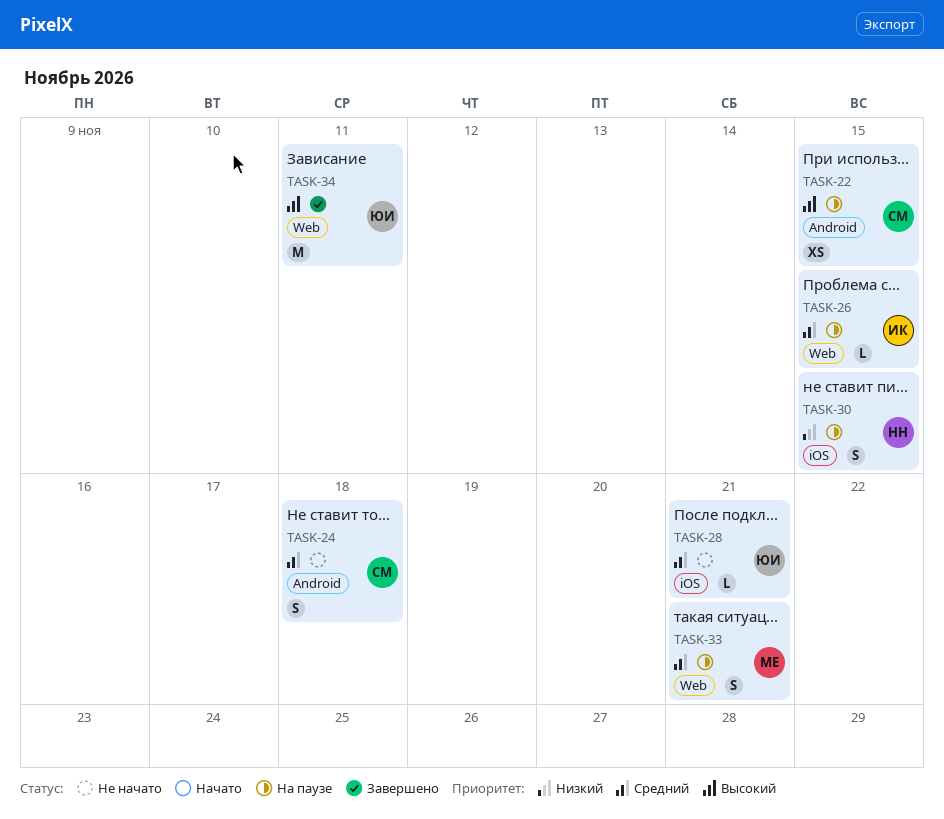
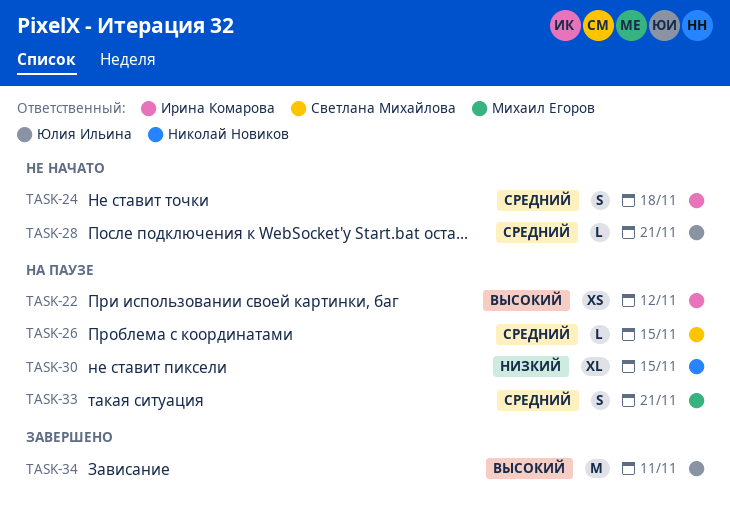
TASK-22, owner: Светлана Михайлова -> Ирина Комарова
TASK-22, due: Nov 15 -> Nov 12
TASK-24, owner: Светлана Михайлова -> Ирина Комарова
TASK-26, owner: Ирина Комарова -> Светлана Михайлова
TASK-30, estimate: S -> XL

